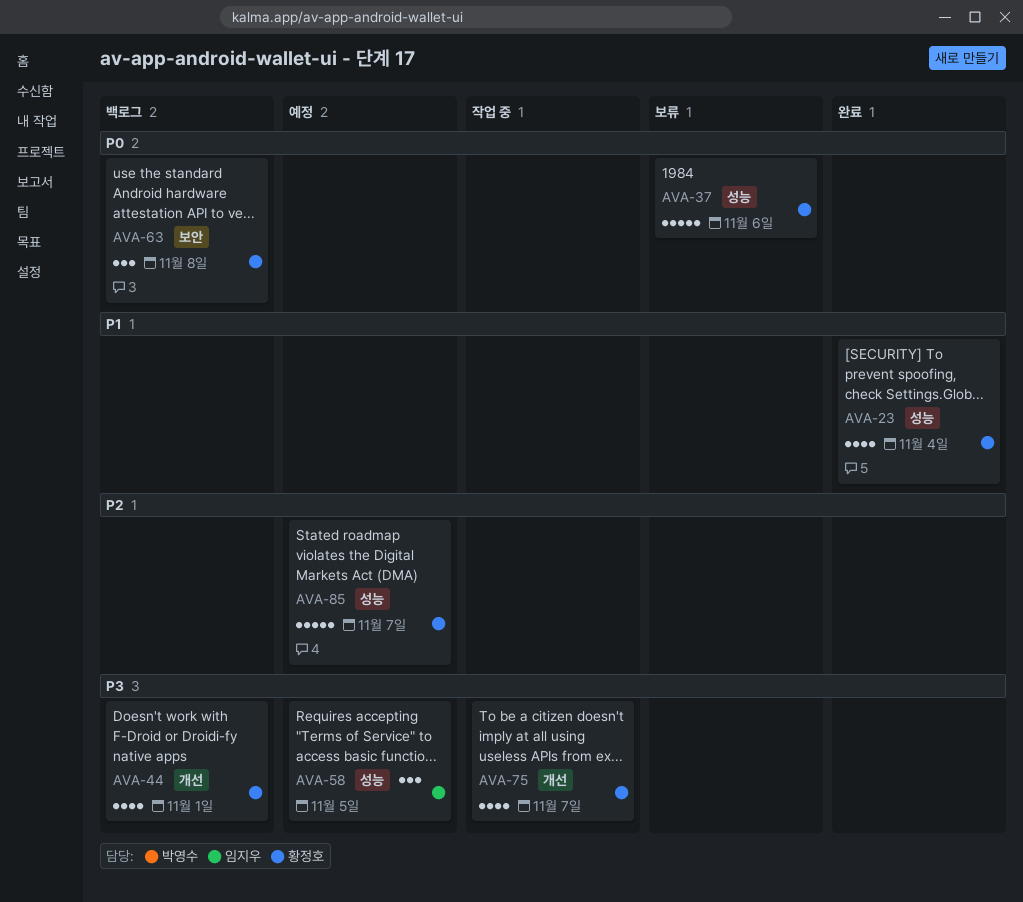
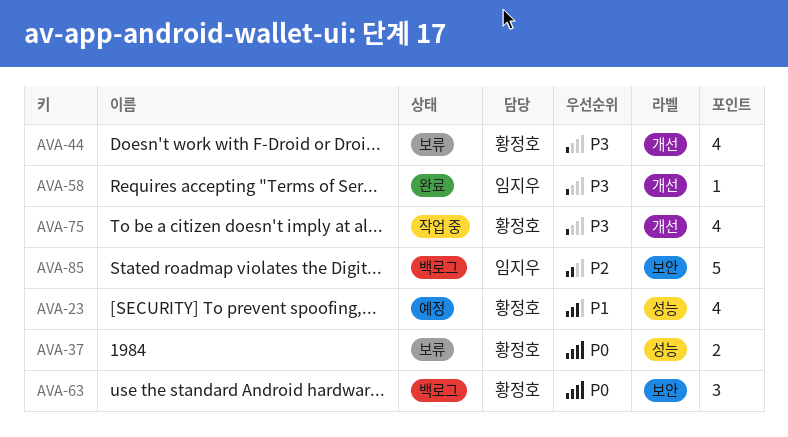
AVA-23, status: 완료 -> 예정
AVA-37, estimate: 5 -> 2
AVA-44, status: 백로그 -> 보류
AVA-58, status: 예정 -> 완료
AVA-58, label: 성능 -> 개선
AVA-58, estimate: 3 -> 1
AVA-85, status: 예정 -> 백로그
AVA-85, owner: 황정호 -> 임지우
AVA-85, label: 성능 -> 보안

